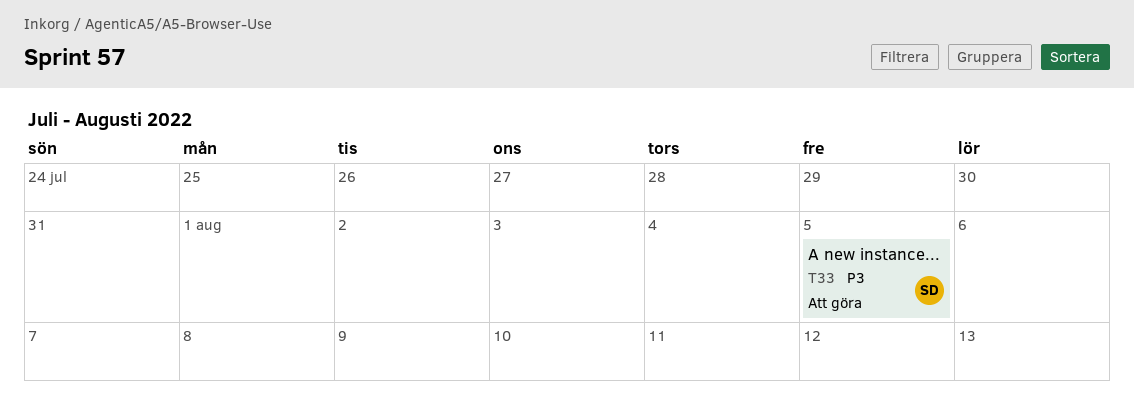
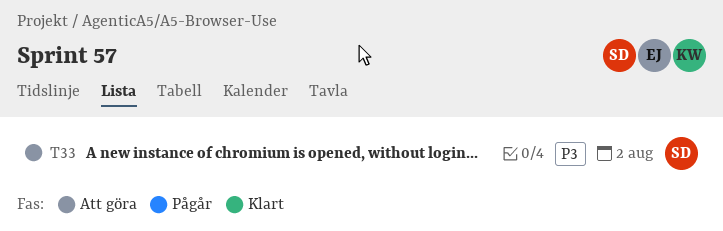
T33, due: Aug 5 -> Aug 2

